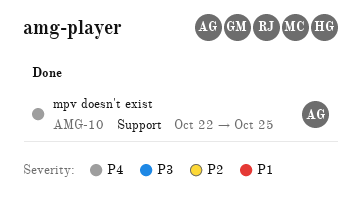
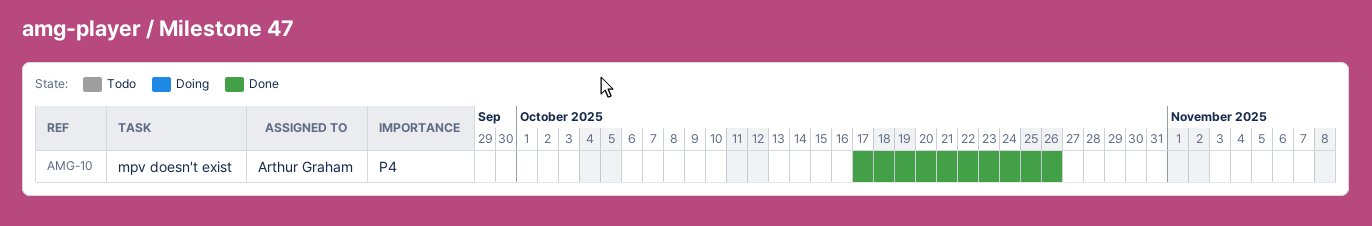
AMG-10, start: Oct 22 -> Oct 17
AMG-10, due: Oct 25 -> Oct 26

